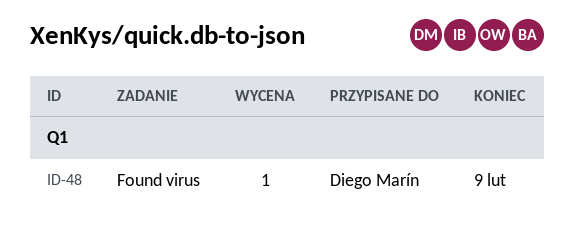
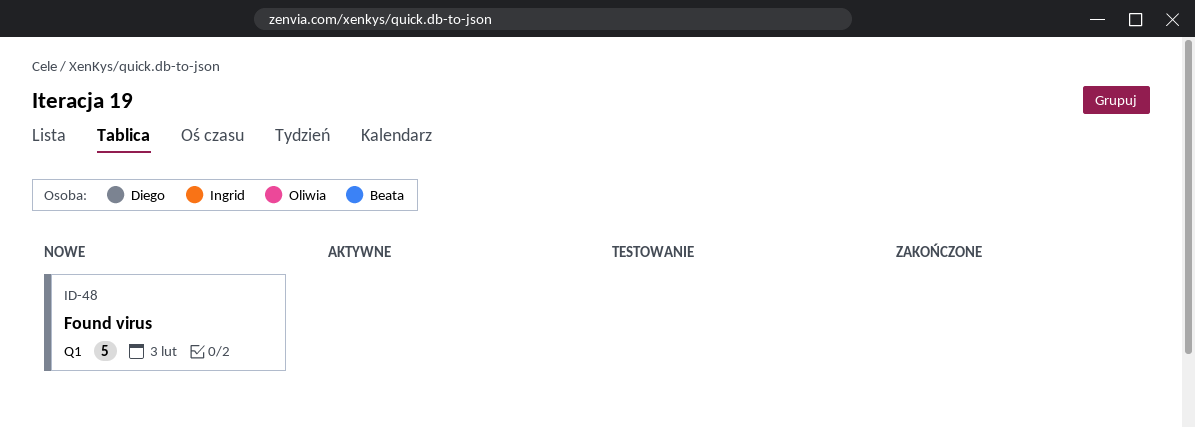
ID-48, estimate: 1 -> 5
ID-48, due: Feb 9 -> Feb 3

